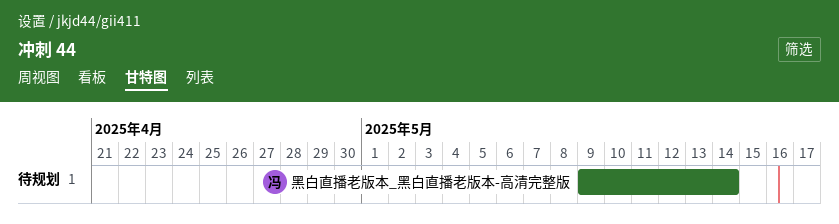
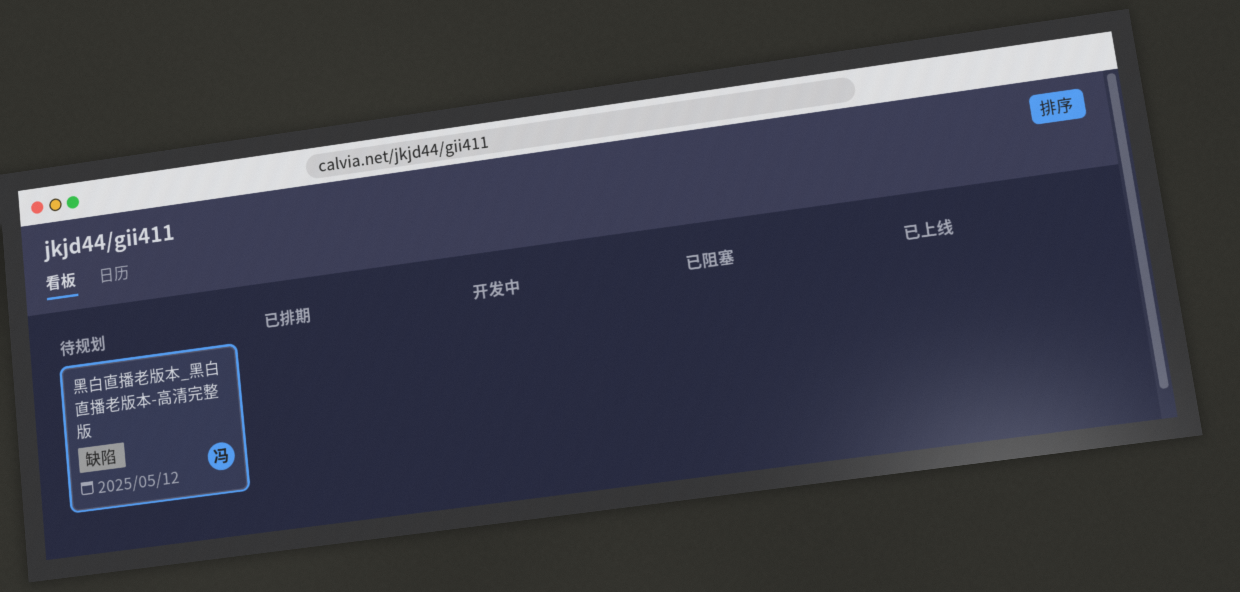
黑白直播老版本_黑白直播老版本-高清完整版, due: May 14 -> May 12

